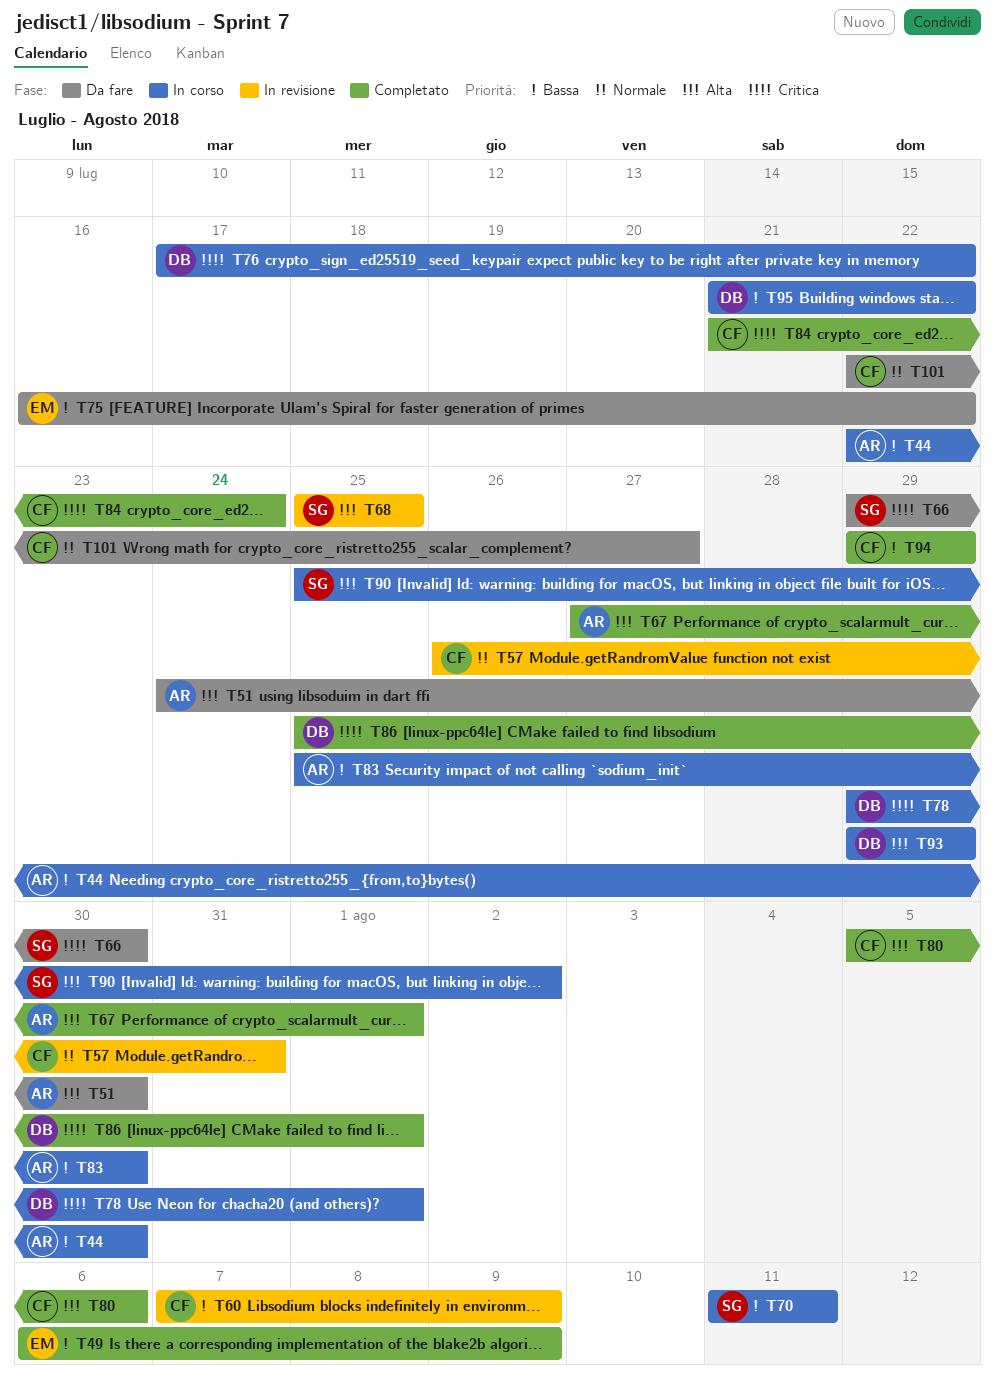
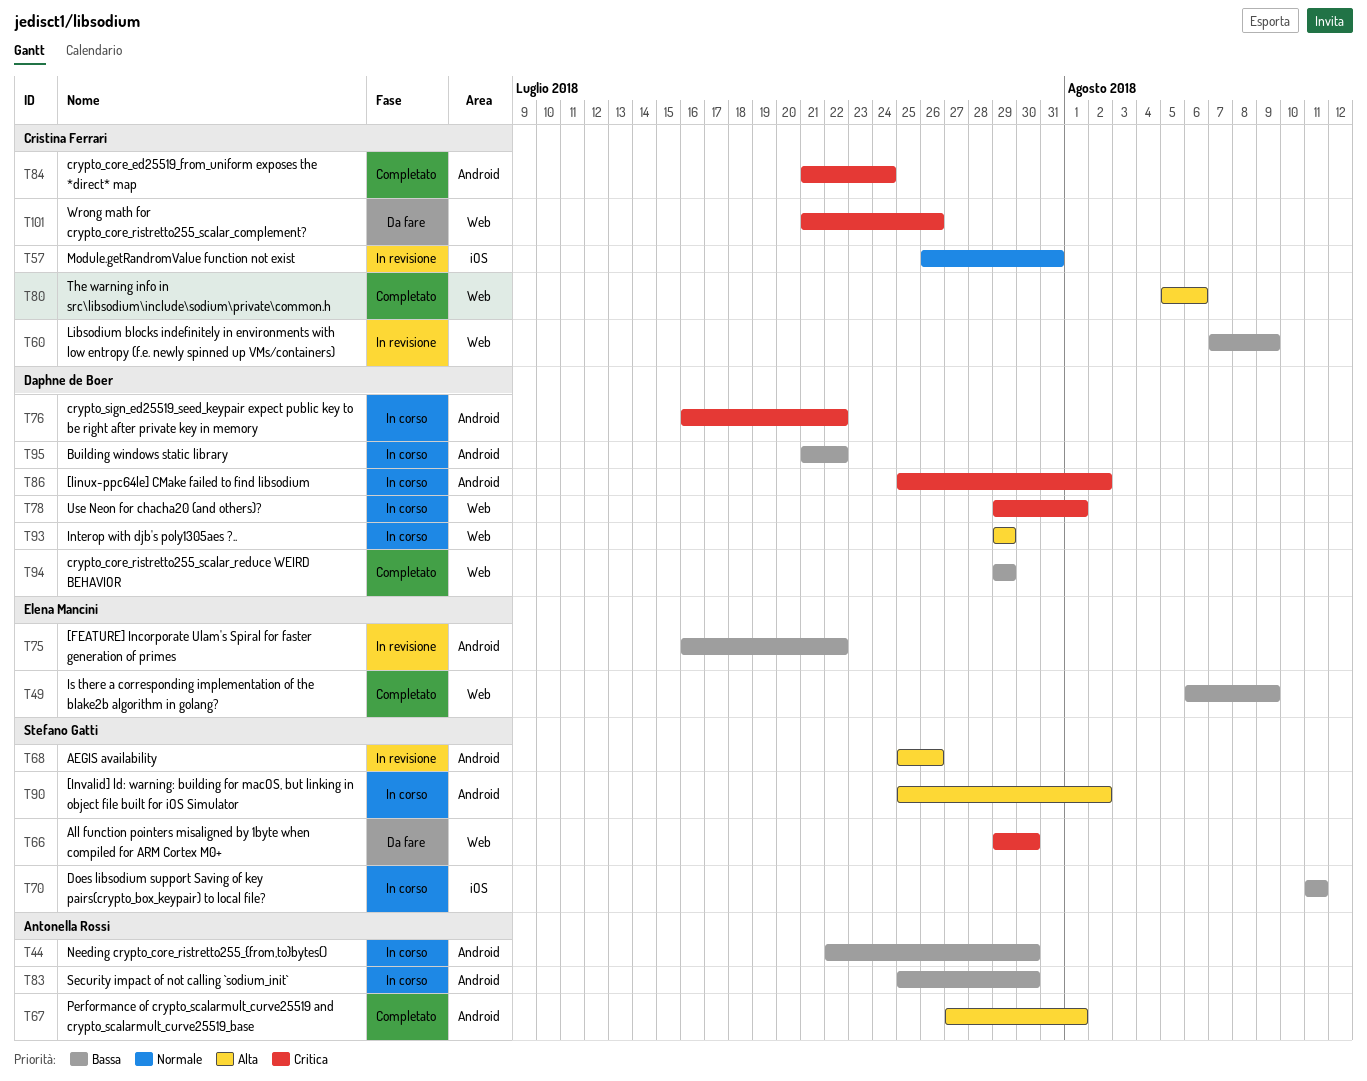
T51: present -> none
T68, due: Jul 25 -> Jul 26
T75, status: Da fare -> In revisione
T76, start: Jul 17 -> Jul 16
T86, status: Completato -> In corso
T86, due: Aug 1 -> Aug 2
T94, owner: Cristina Ferrari -> Daphne de Boer
T101, priority: Normale -> Critica
T101, start: Jul 22 -> Jul 21
T101, due: Jul 27 -> Jul 26

